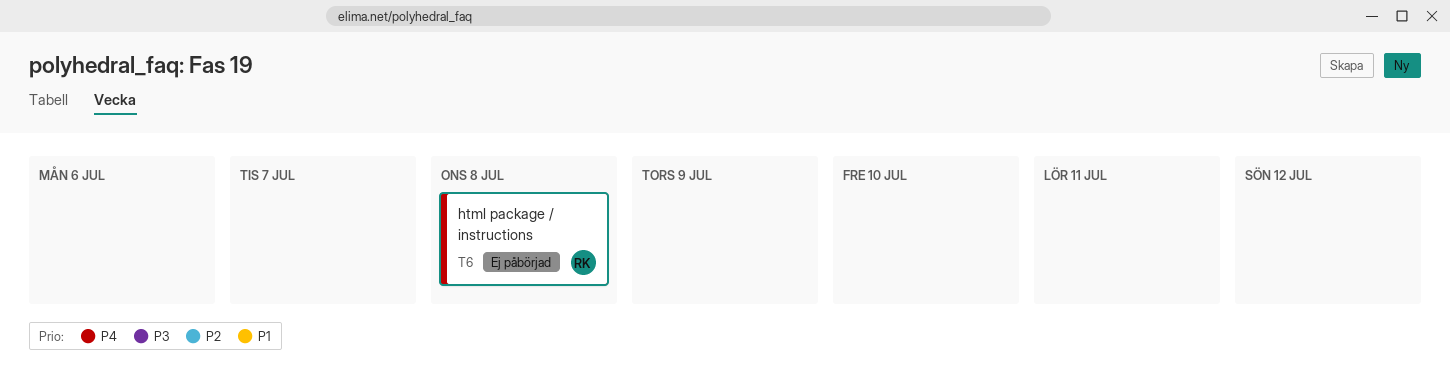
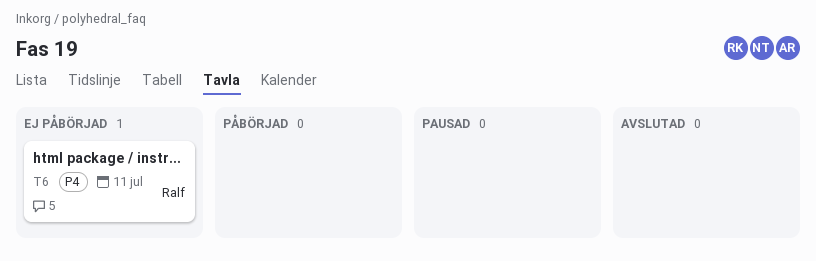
T6, due: Jul 8 -> Jul 11

